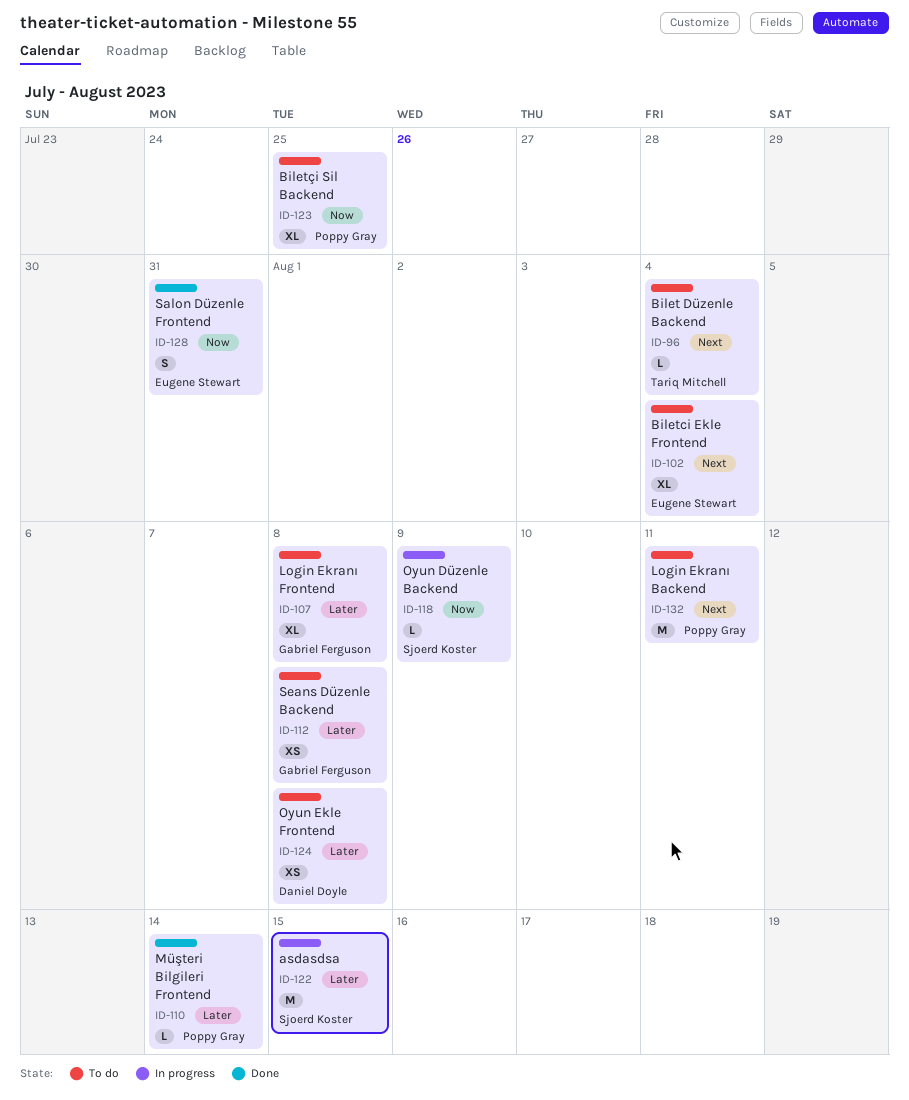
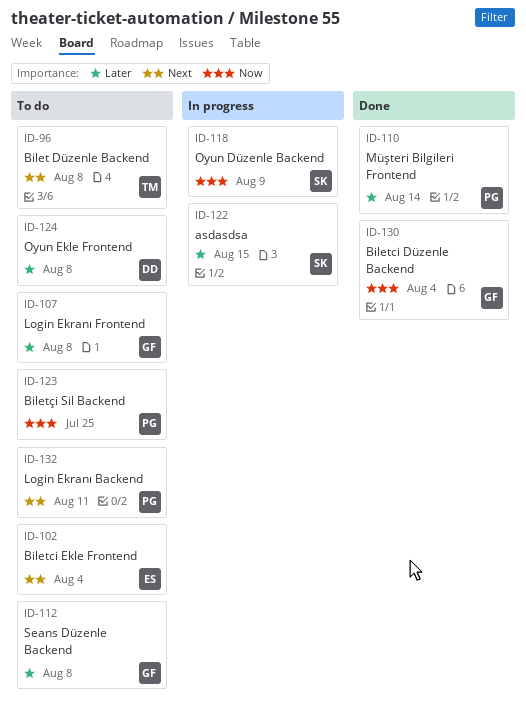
ID-96, due: Aug 4 -> Aug 8
ID-128: present -> none
ID-130: none -> present

